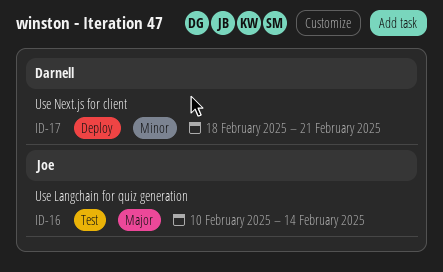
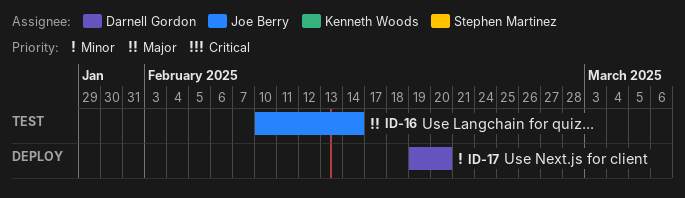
ID-17, start: Feb 18 -> Feb 19
ID-17, due: Feb 21 -> Feb 20

